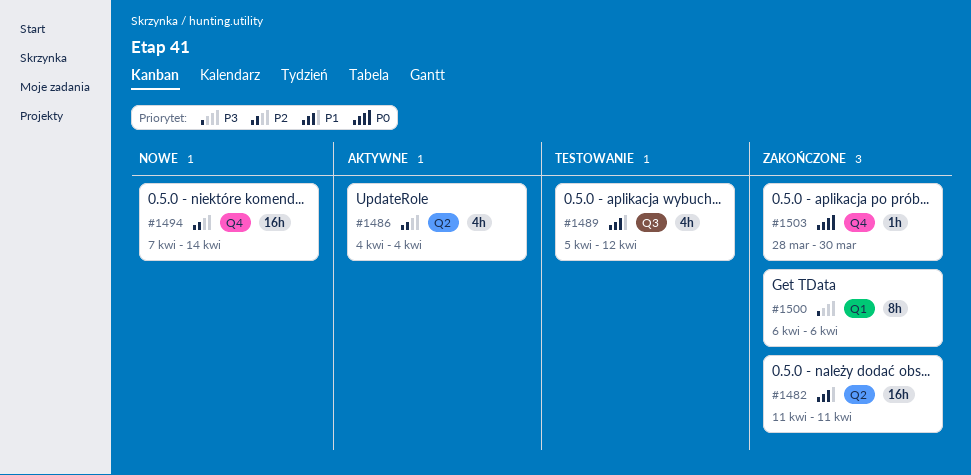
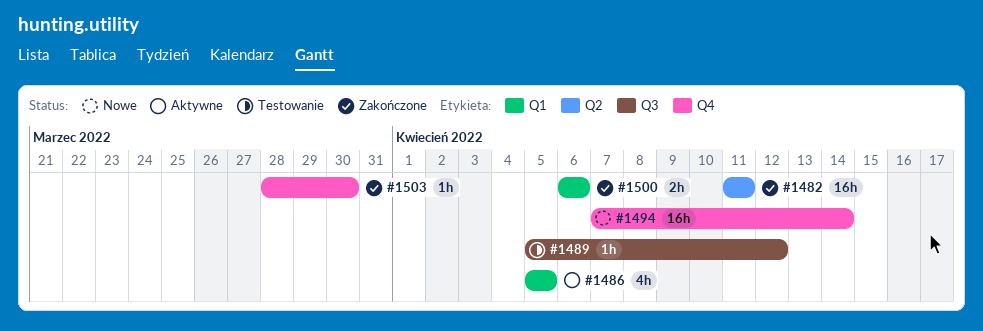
#1486, label: Q2 -> Q1
#1486, start: Apr 4 -> Apr 5
#1486, due: Apr 4 -> Apr 5
#1489, estimate: 4h -> 1h
#1500, estimate: 8h -> 2h

